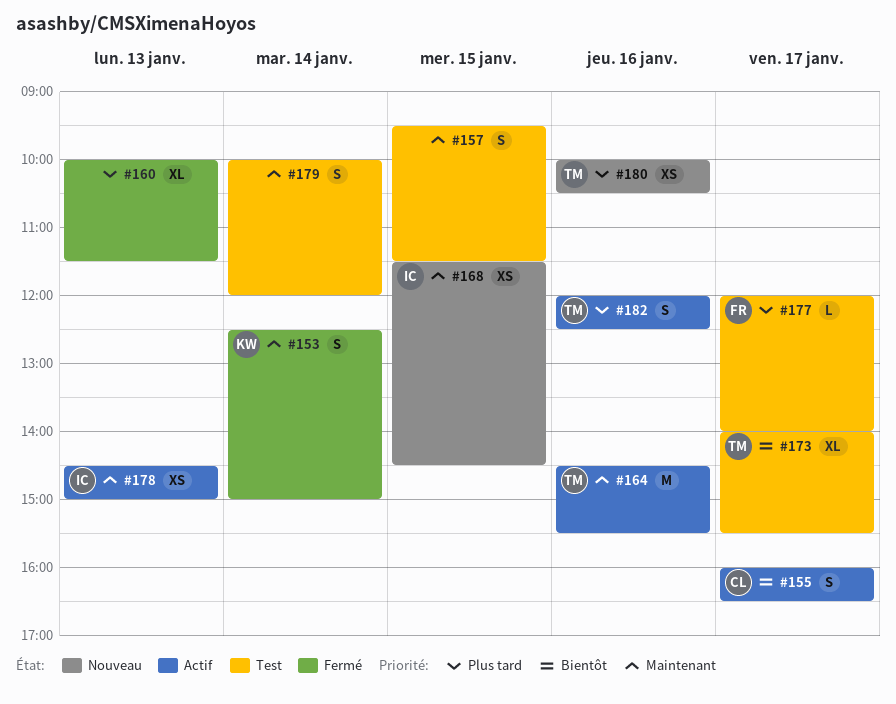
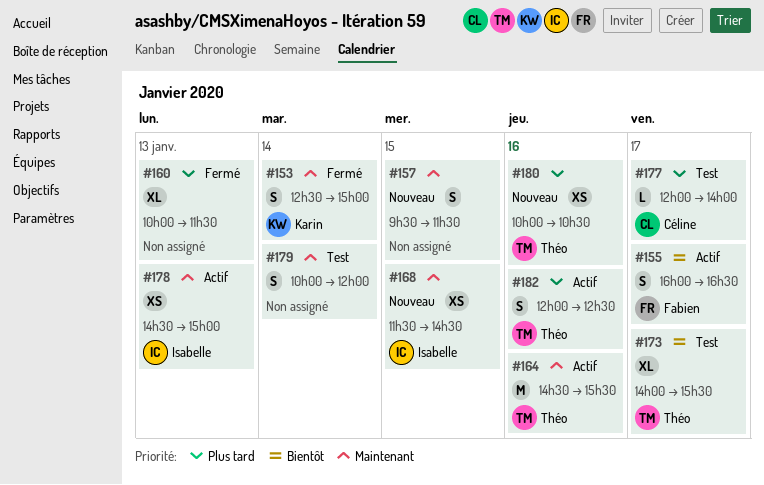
#155, owner: Céline -> Fabien
#157, status: Test -> Nouveau
#177, owner: Fabien -> Céline

